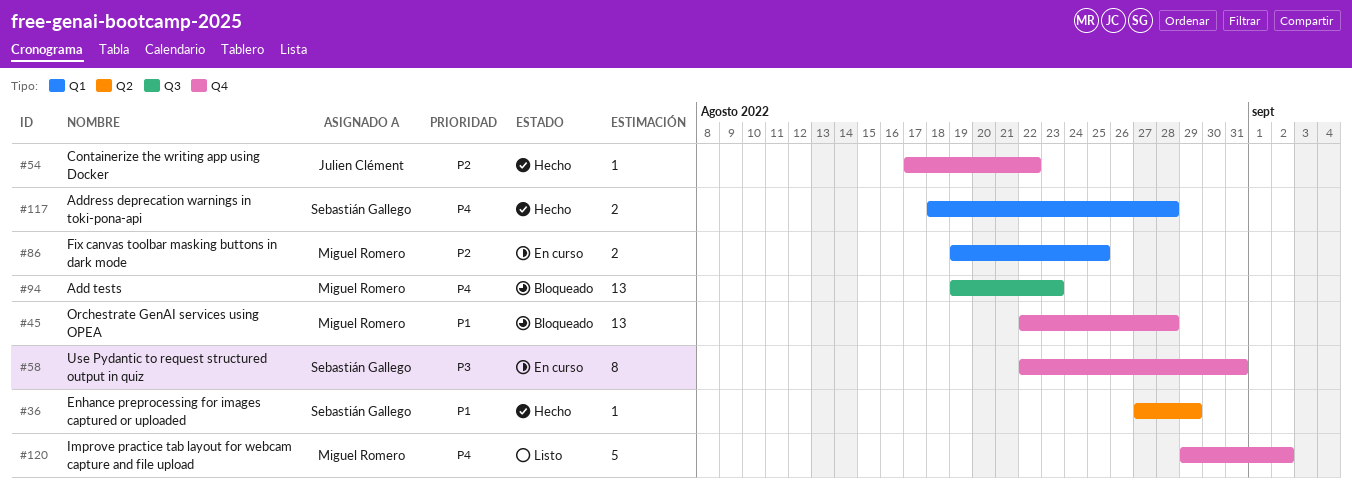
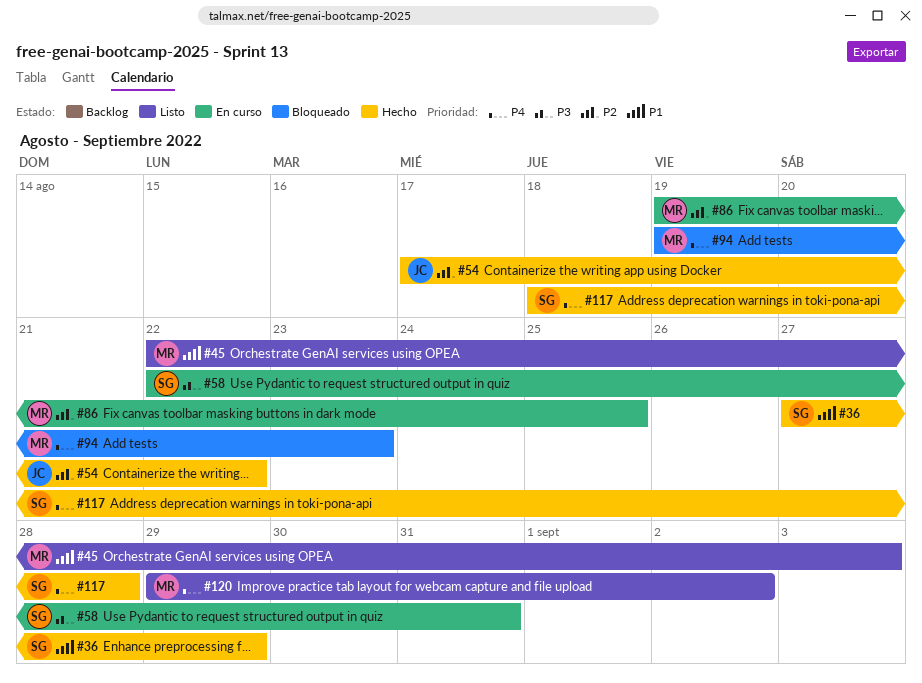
#45, status: Bloqueado -> Listo
#45, due: Aug 28 -> Sep 3

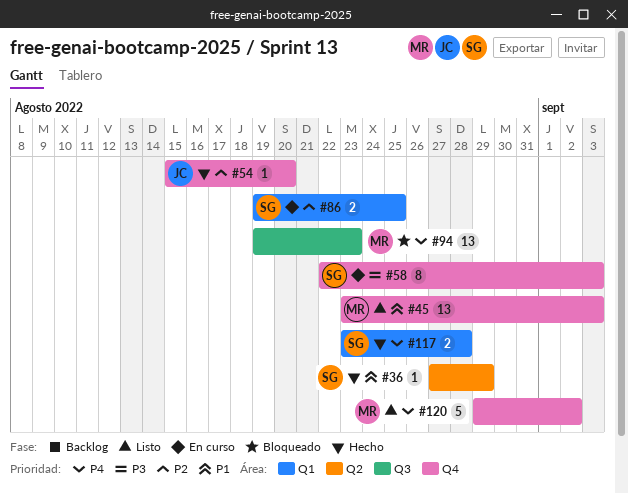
#45, start: Aug 22 -> Aug 23
#54, start: Aug 17 -> Aug 15
#54, due: Aug 22 -> Aug 20
#58, due: Aug 31 -> Sep 3
#86, owner: MR -> SG
#117, start: Aug 18 -> Aug 23

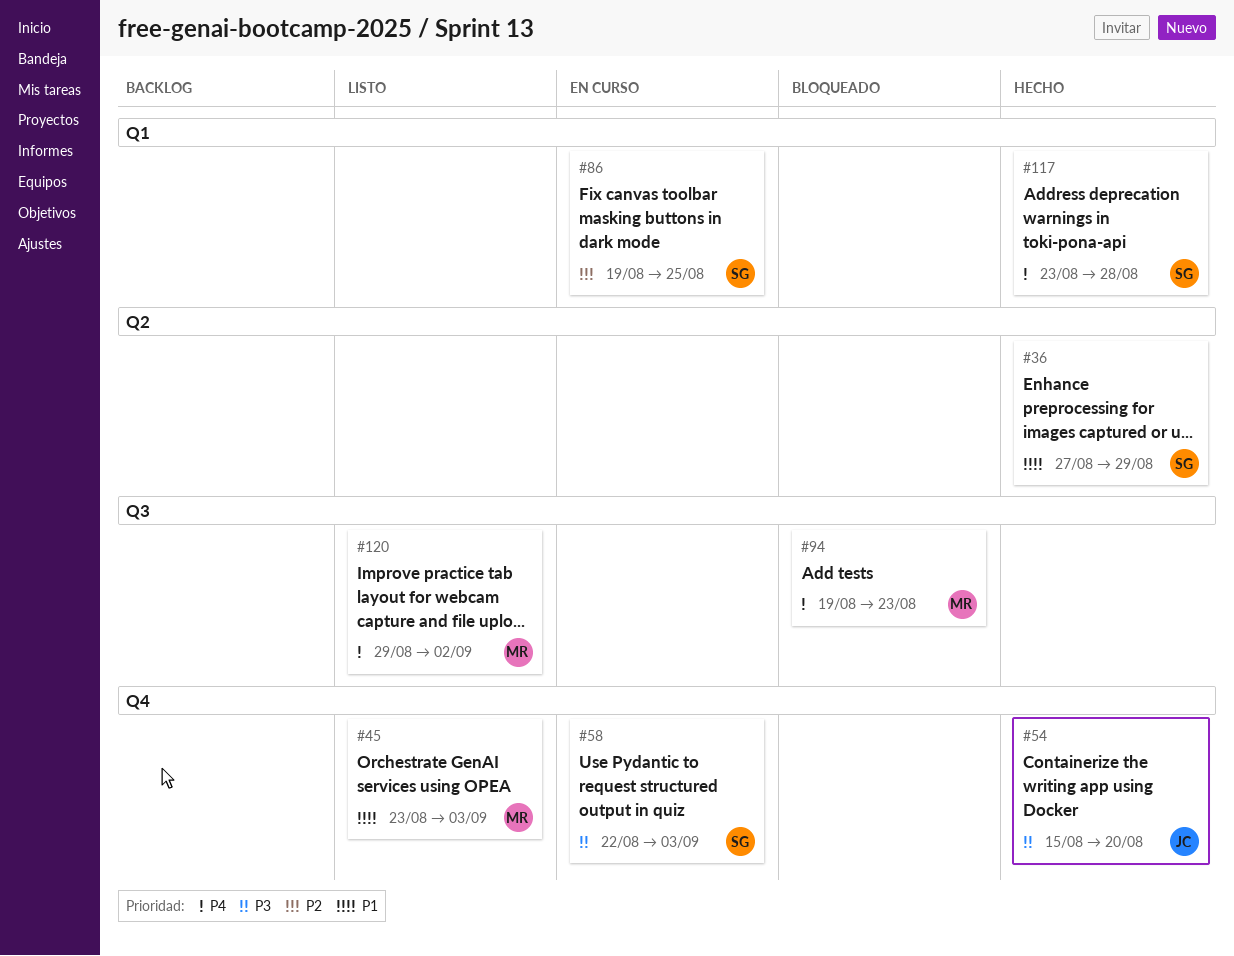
#54, priority: P2 -> P3
#120, label: Q4 -> Q3

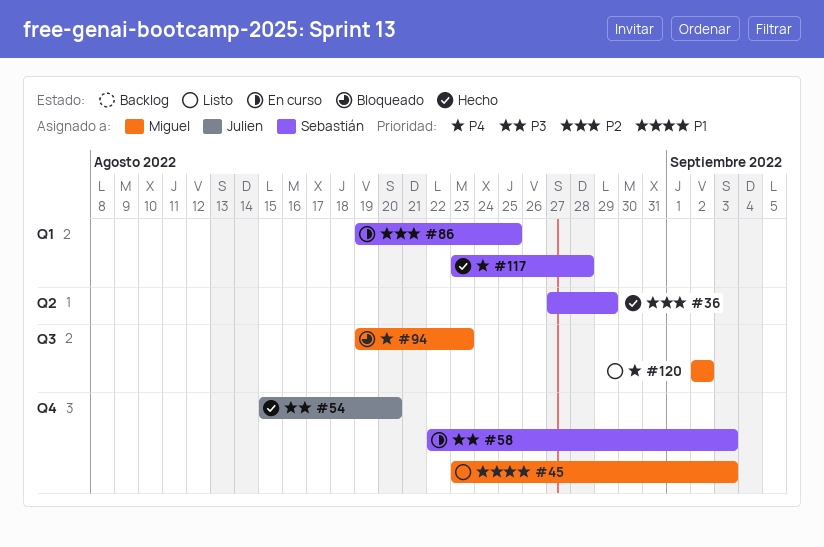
#36, priority: P1 -> P2
#120, start: Aug 29 -> Sep 2

